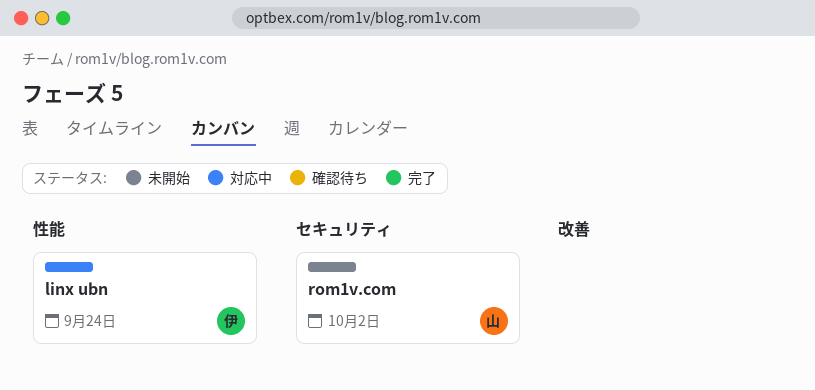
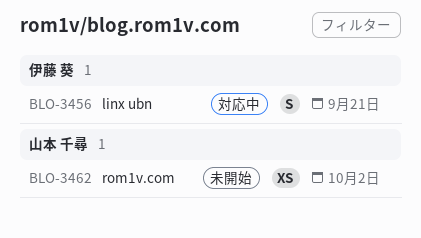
linx ubn, due: Sep 24 -> Sep 21

